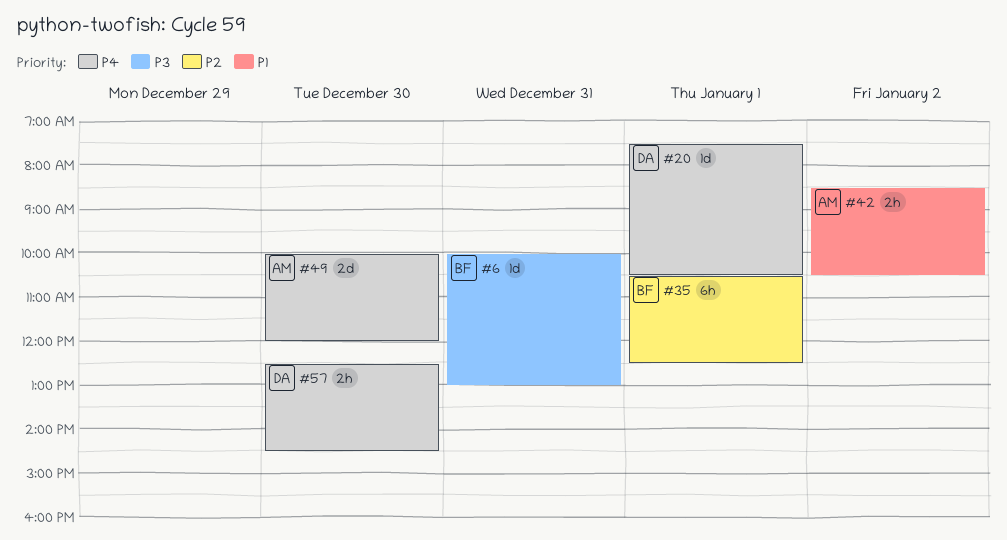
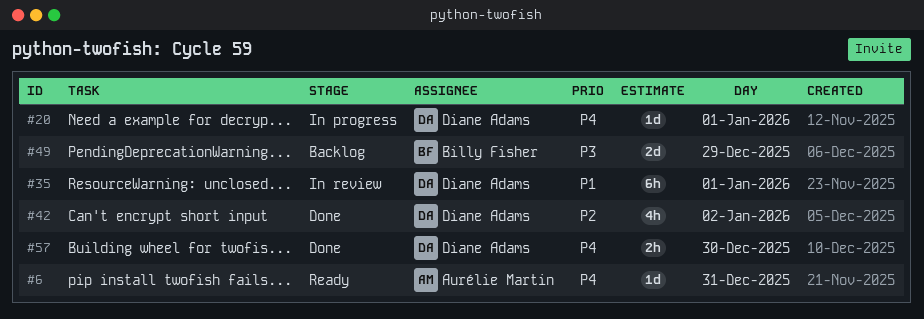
#6, owner: Billy Fisher -> Aurélie Martin
#6, priority: P3 -> P4
#35, owner: Billy Fisher -> Diane Adams
#35, priority: P2 -> P1
#42, owner: Aurélie Martin -> Diane Adams
#42, priority: P1 -> P2
#42, estimate: 2h -> 4h
#49, owner: Aurélie Martin -> Billy Fisher
#49, priority: P4 -> P3
#49, day: Dec 30 -> Dec 29

